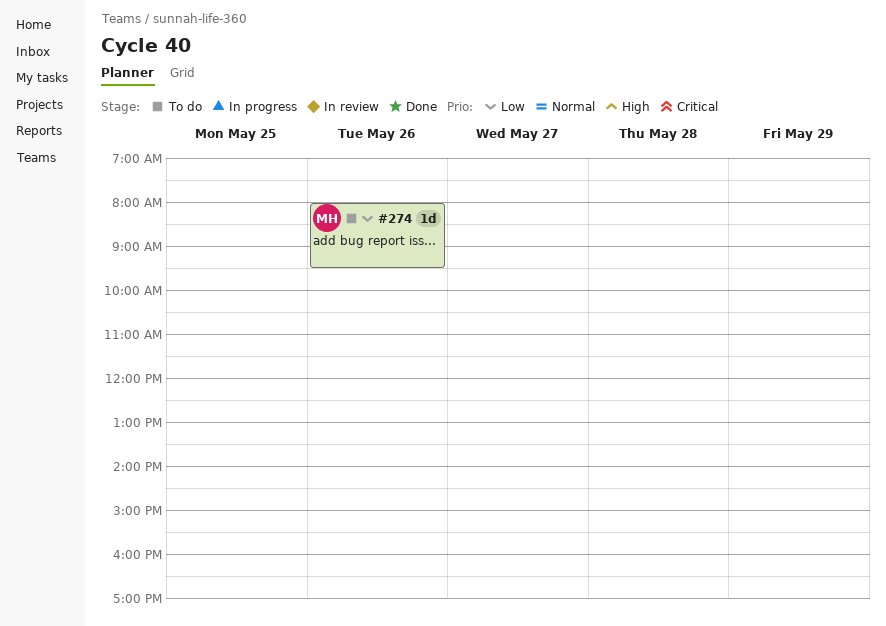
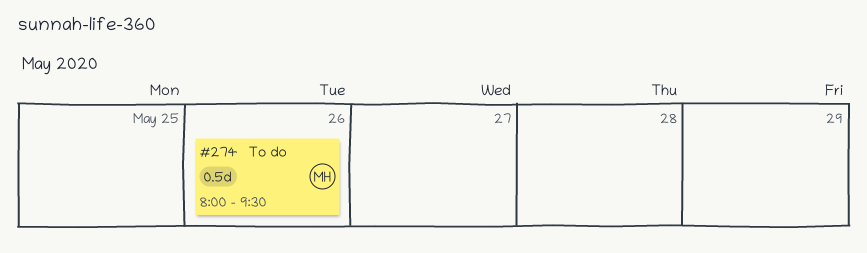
#274, estimate: 1d -> 0.5d

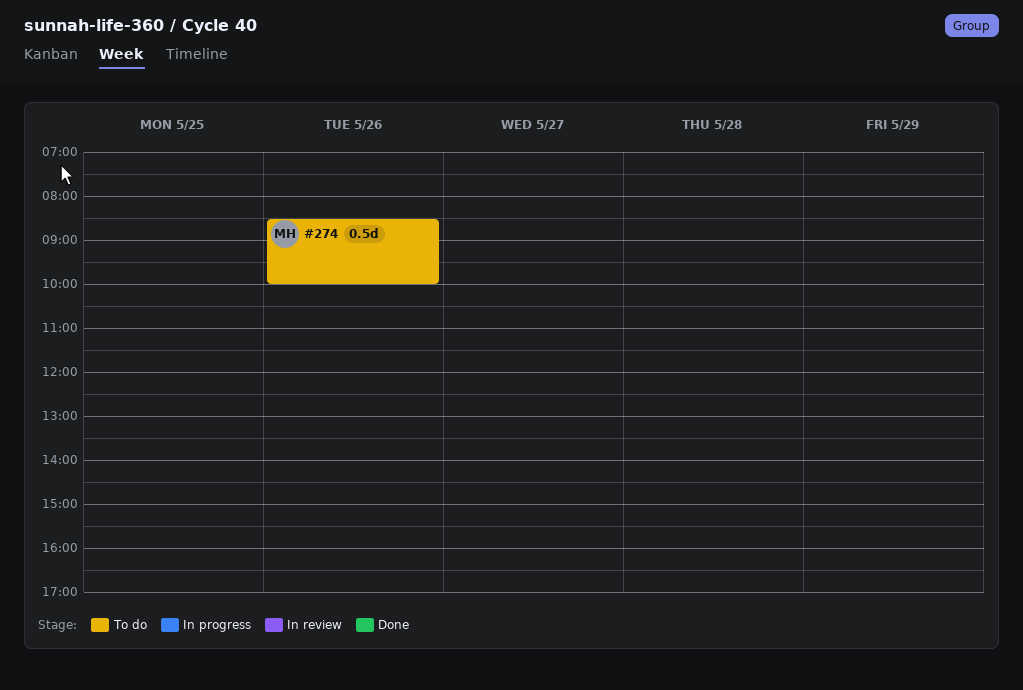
#274, begins: 08:00 -> 08:30
#274, ends: 09:30 -> 10:00

